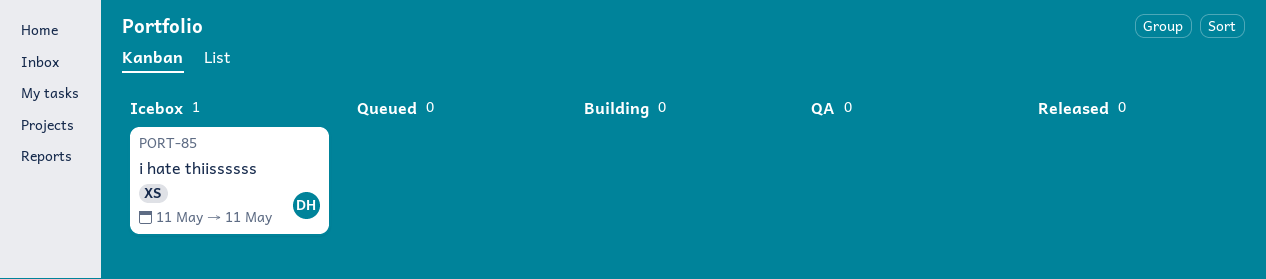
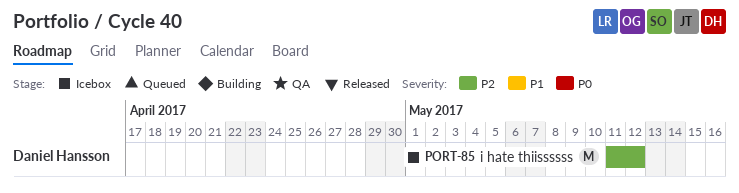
PORT-85, estimate: XS -> M
PORT-85, due: May 11 -> May 12

